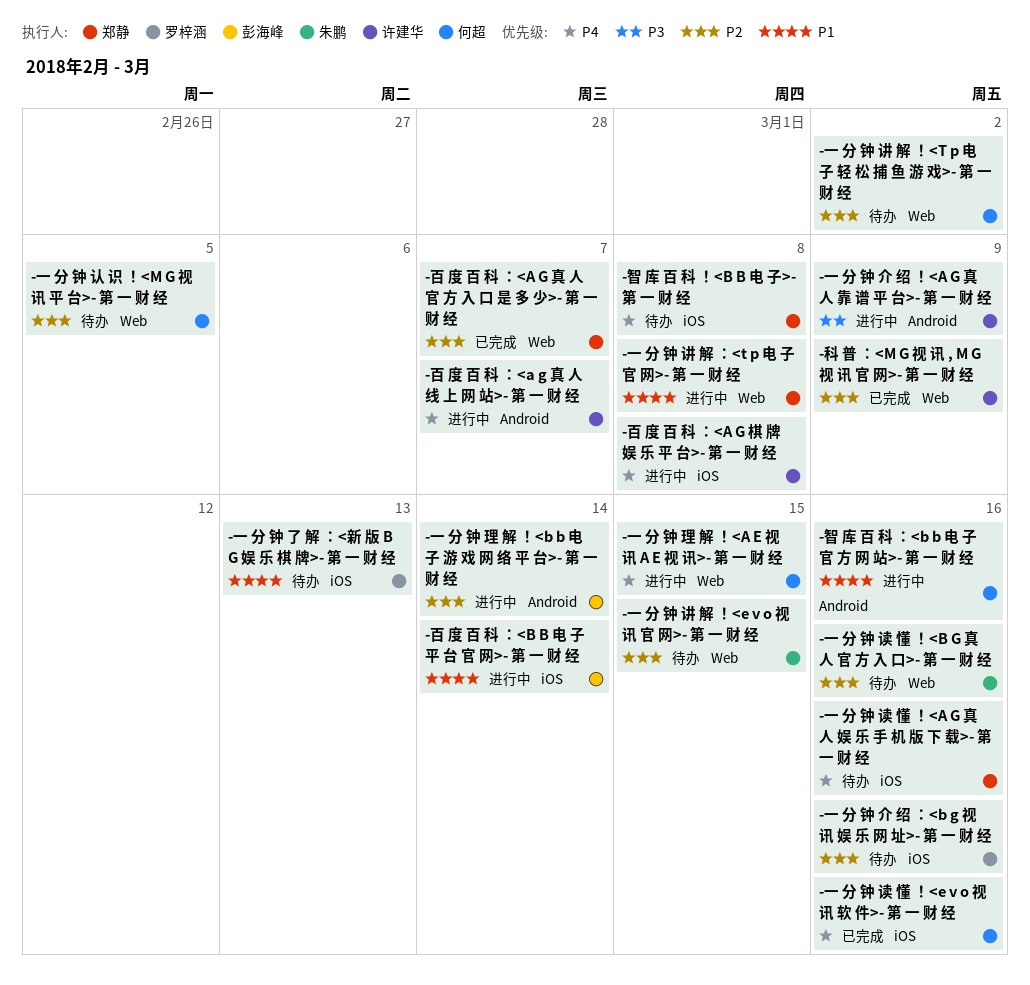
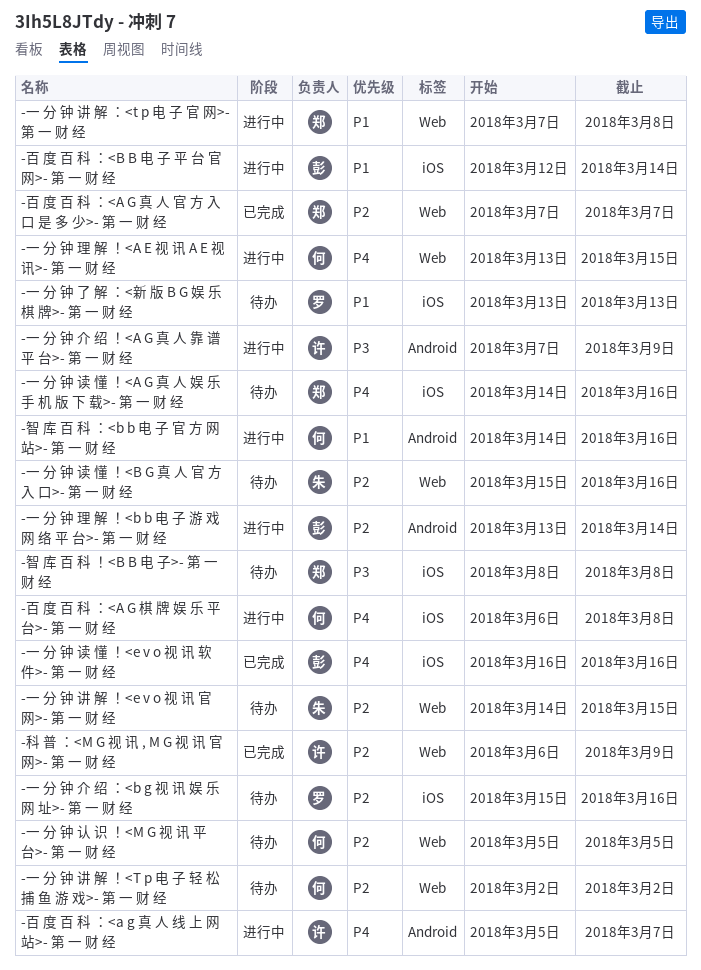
-一 分 钟 读 懂 ！<e v o 视 讯 软 件>- 第 一 财 经, owner: 何超 -> 彭海峰
-智 库 百 科 ！<B B 电 子>- 第 一 财 经, priority: P4 -> P3
-百 度 百 科 ：<A G 棋 牌 娱 乐 平 台>- 第 一 财 经, owner: 许建华 -> 何超

